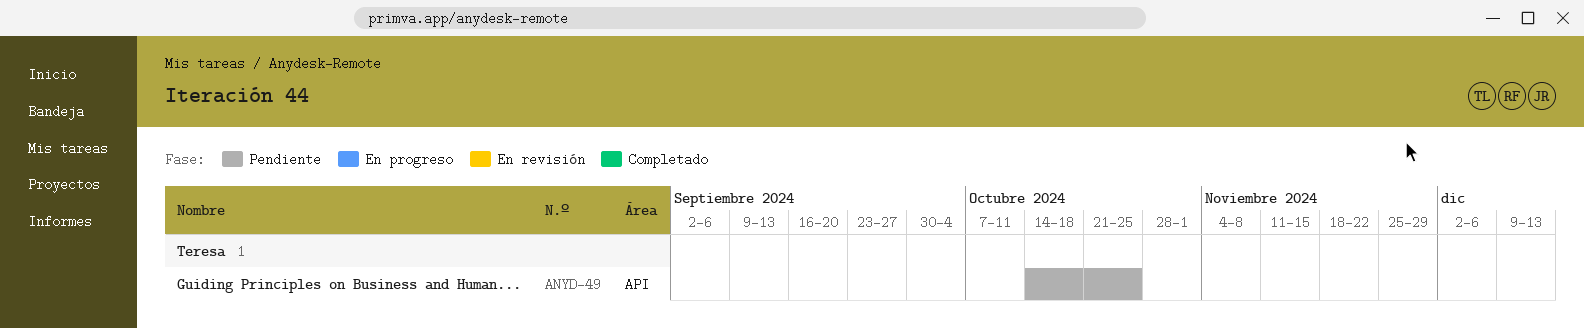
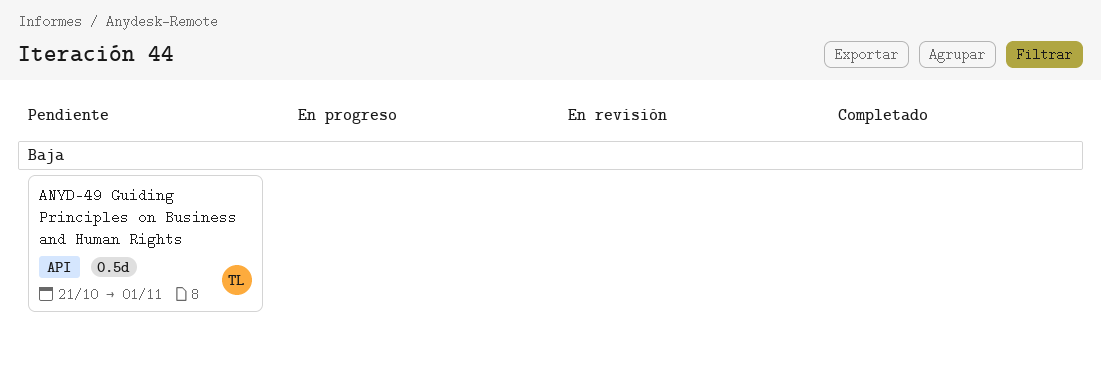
ANYD-49, start: Oct 14 -> Oct 21
ANYD-49, due: Oct 25 -> Nov 1

